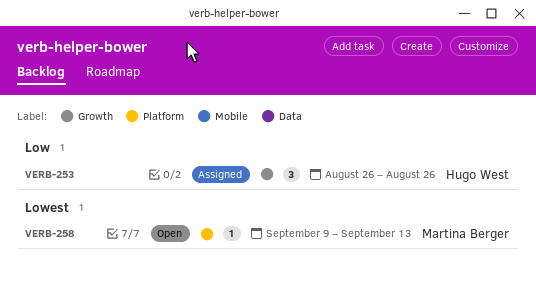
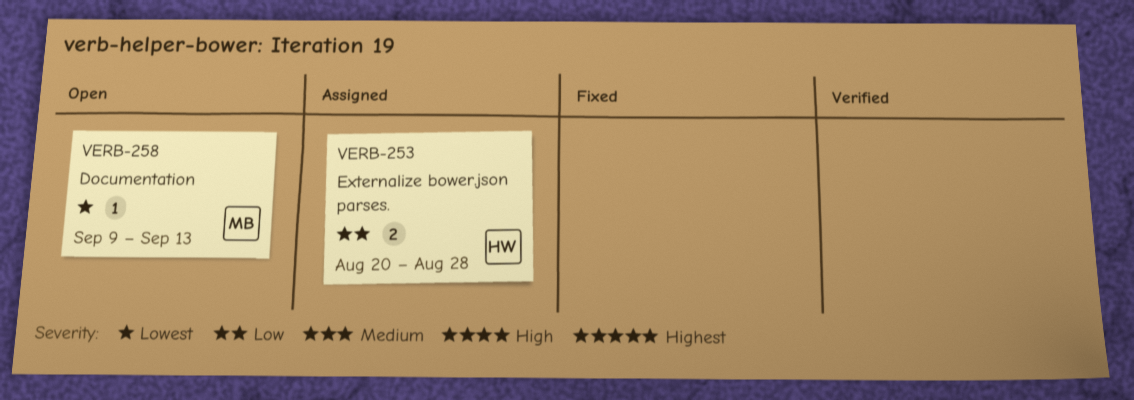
VERB-253, estimate: 3 -> 2
VERB-253, start: Aug 26 -> Aug 20
VERB-253, due: Aug 26 -> Aug 28

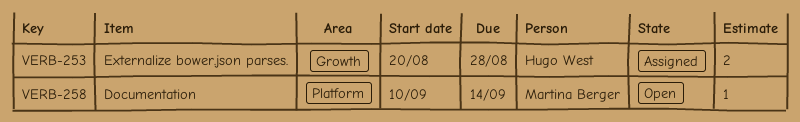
VERB-258, start: Sep 9 -> Sep 10
VERB-258, due: Sep 13 -> Sep 14

